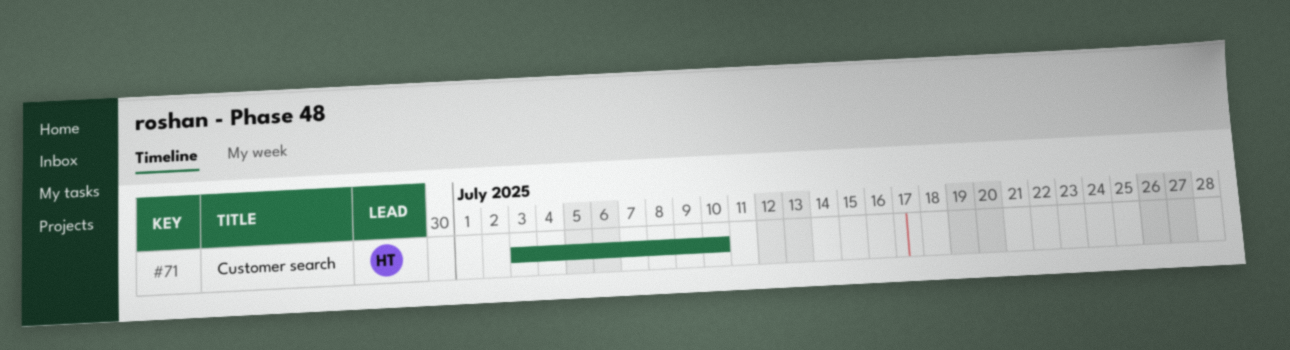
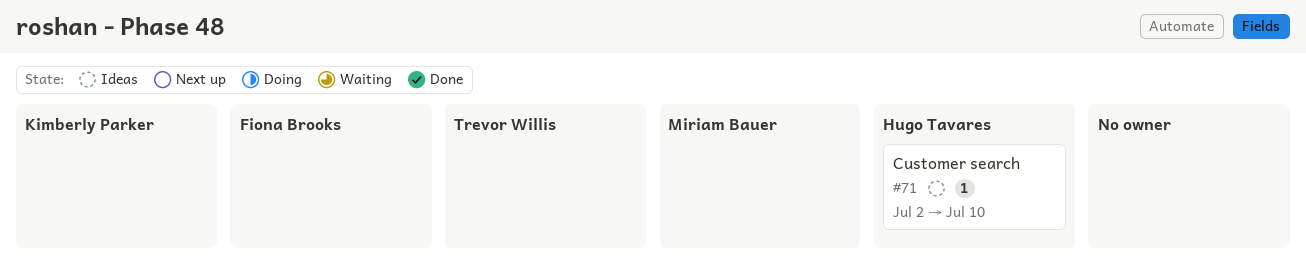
#71, start: Jul 3 -> Jul 2

